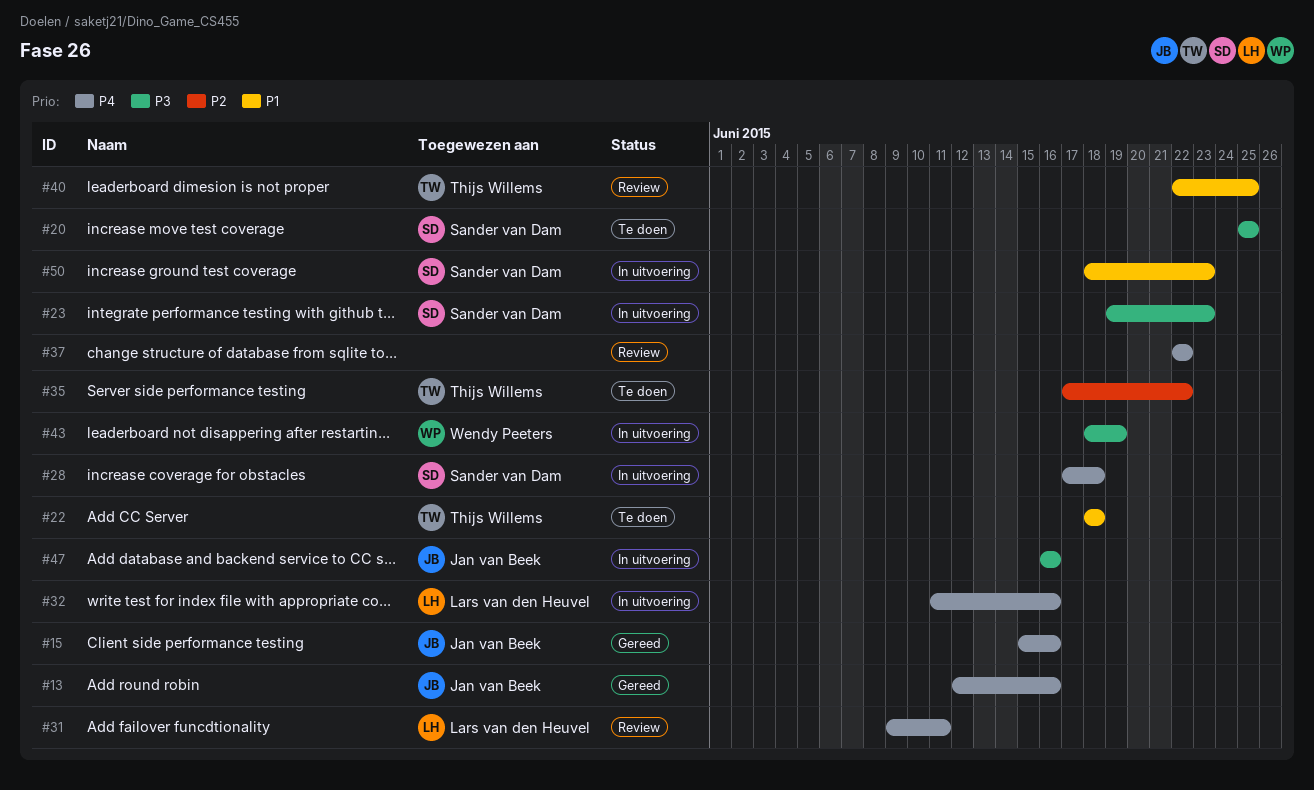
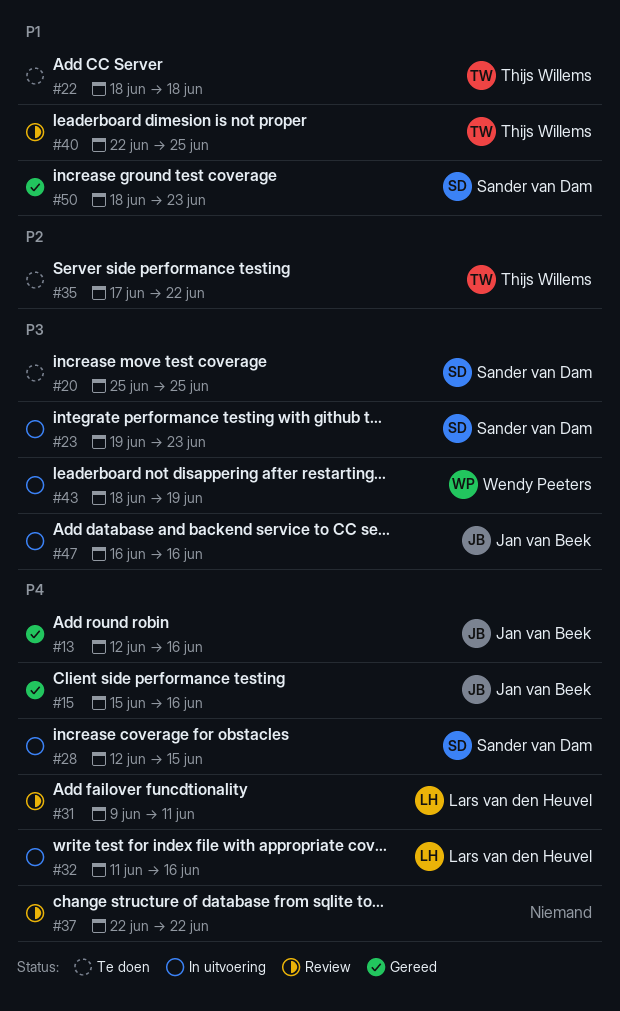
#28, start: Jun 17 -> Jun 12
#28, due: Jun 18 -> Jun 15
#50, status: In uitvoering -> Gereed

